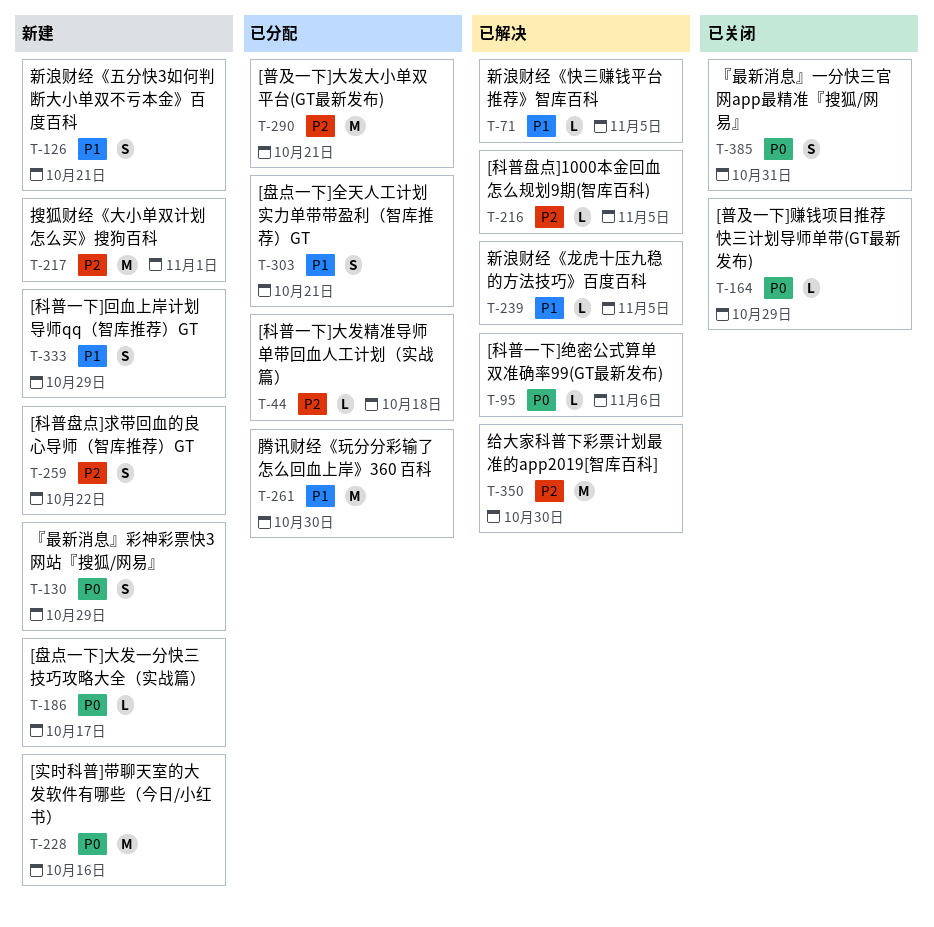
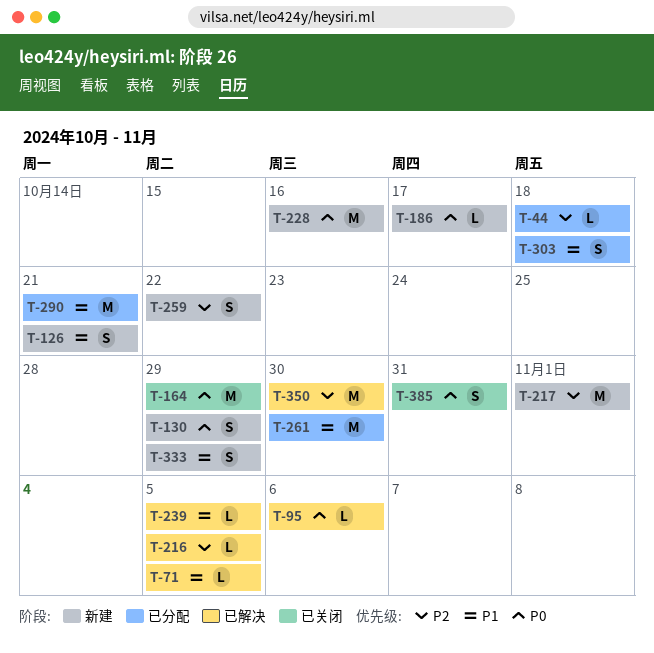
T-164, estimate: L -> M
T-290, priority: P2 -> P1
T-303, due: Oct 21 -> Oct 18

